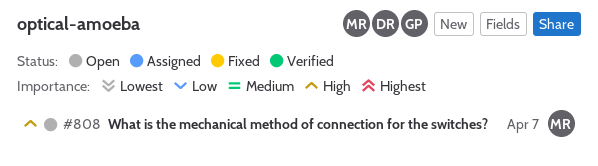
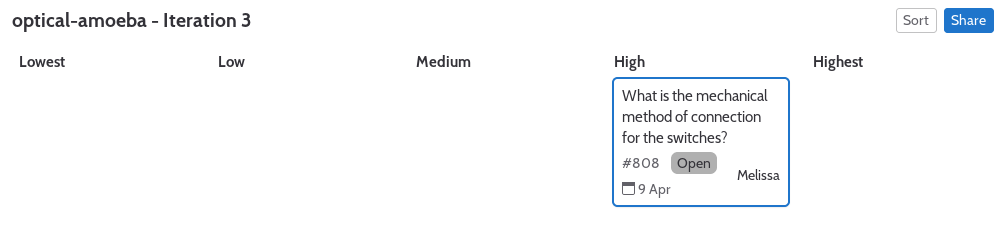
#808, due: Apr 7 -> Apr 9

